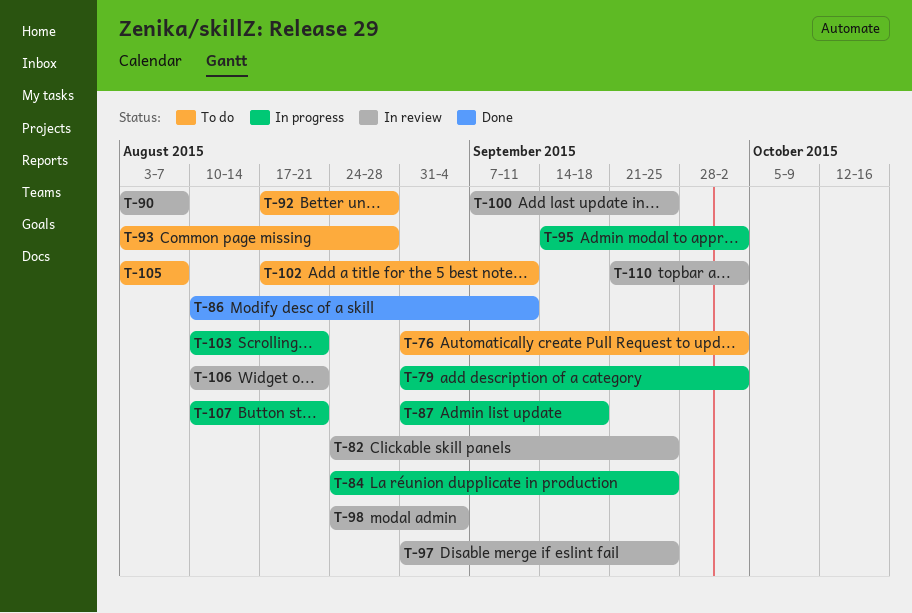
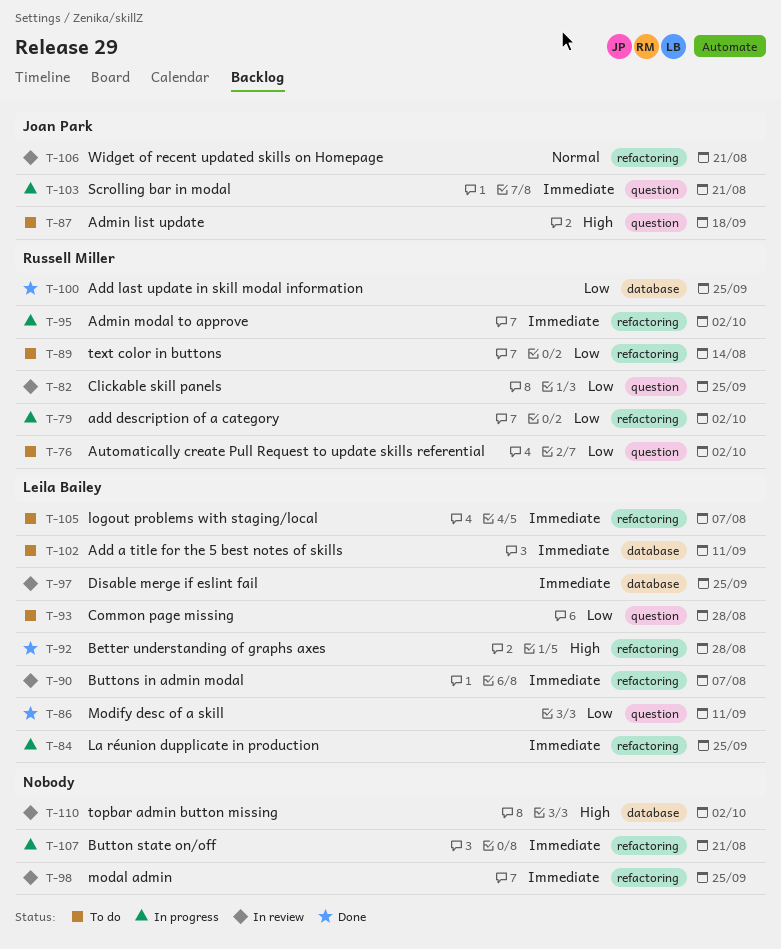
T-87, status: In progress -> To do
T-89: none -> present
T-92, status: To do -> Done
T-98, due: Sep 4 -> Sep 25
T-100, status: In review -> Done

